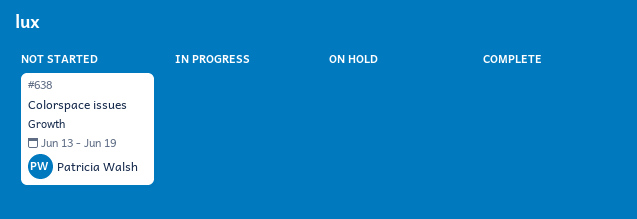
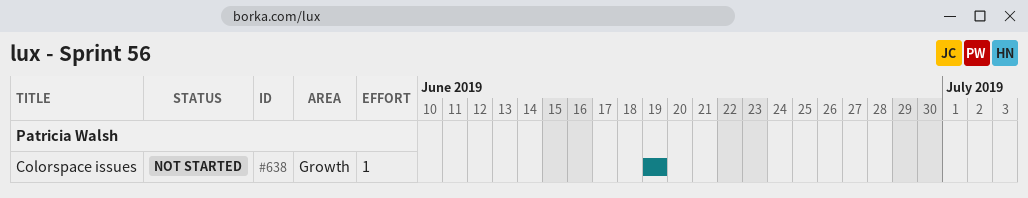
#638, start: Jun 13 -> Jun 19

